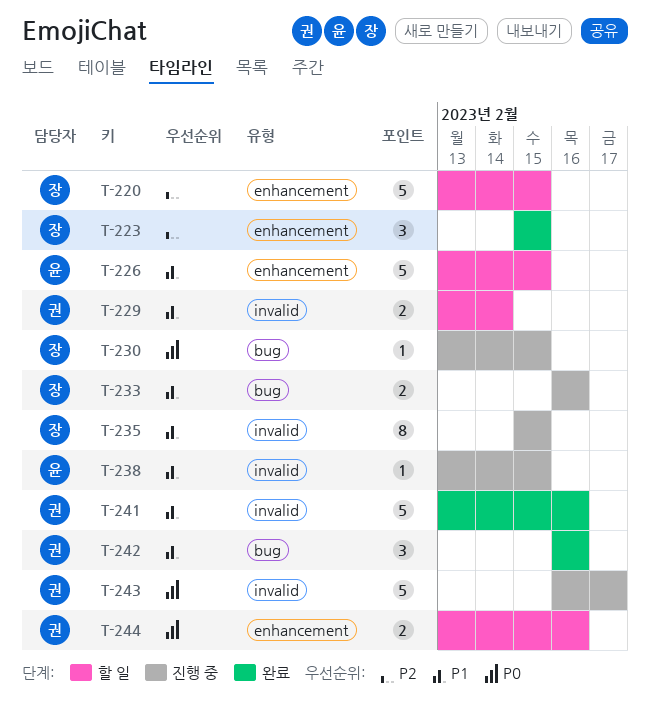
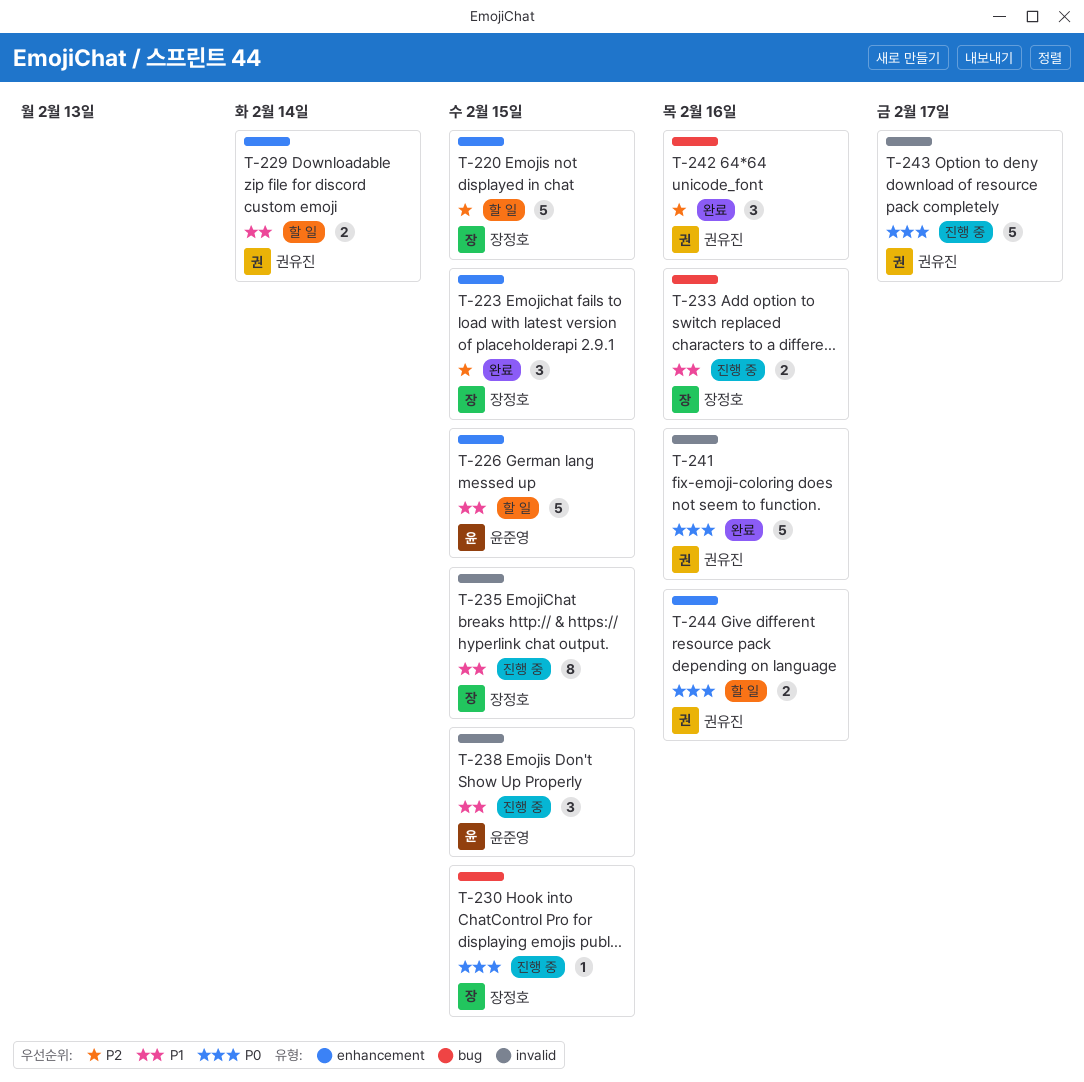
T-229, label: invalid -> enhancement
T-238, estimate: 1 -> 3
T-241, priority: P1 -> P0
T-242, priority: P1 -> P2

